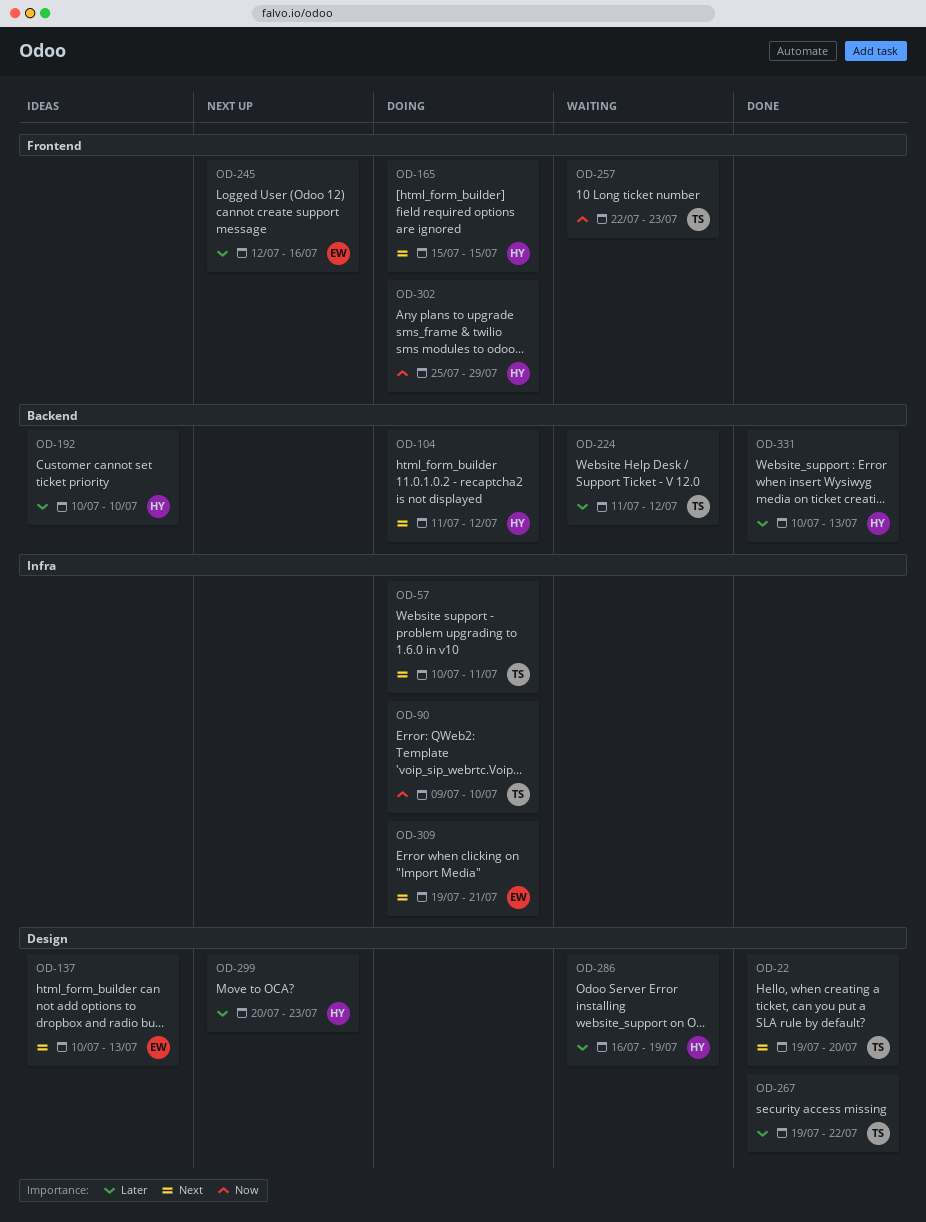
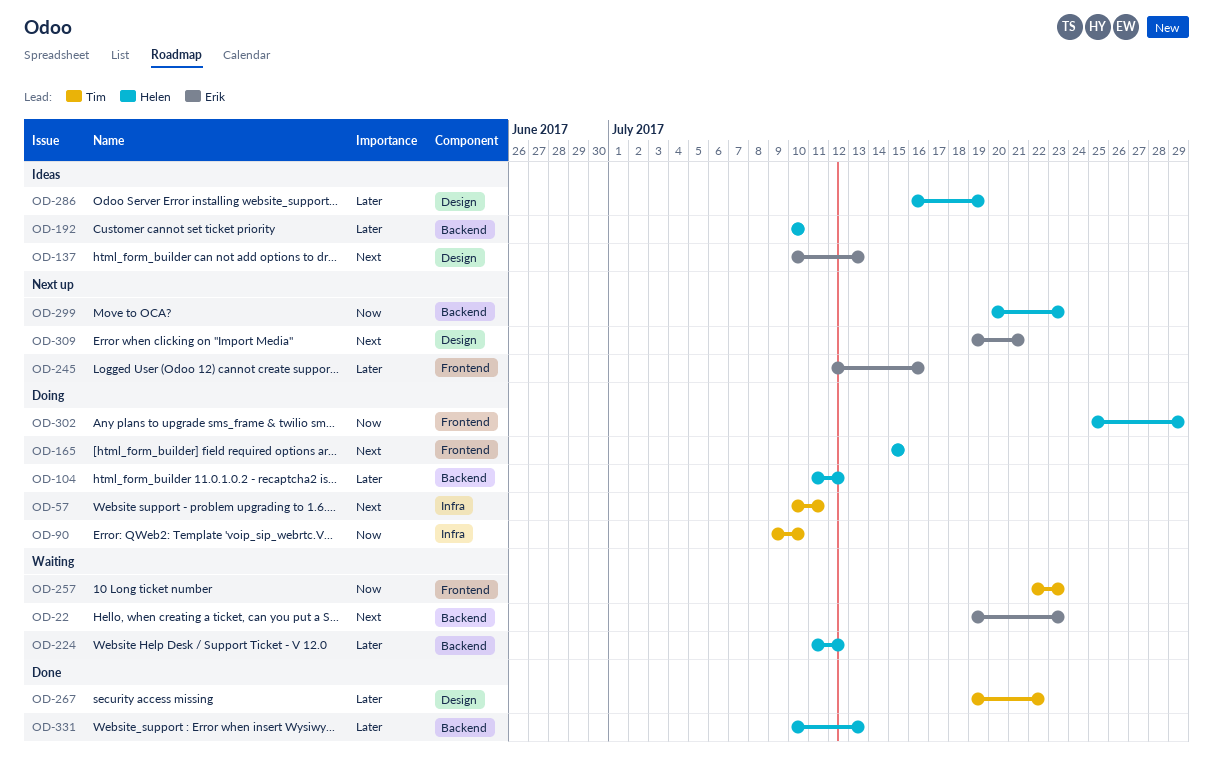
OD-22, status: Done -> Waiting
OD-22, owner: Tim -> Erik
OD-22, label: Design -> Backend
OD-22, due: Jul 20 -> Jul 23
OD-104, priority: Next -> Later
OD-224, owner: Tim -> Helen
OD-286, status: Waiting -> Ideas
OD-299, priority: Later -> Now
OD-299, label: Design -> Backend
OD-309, status: Doing -> Next up
OD-309, label: Infra -> Design

